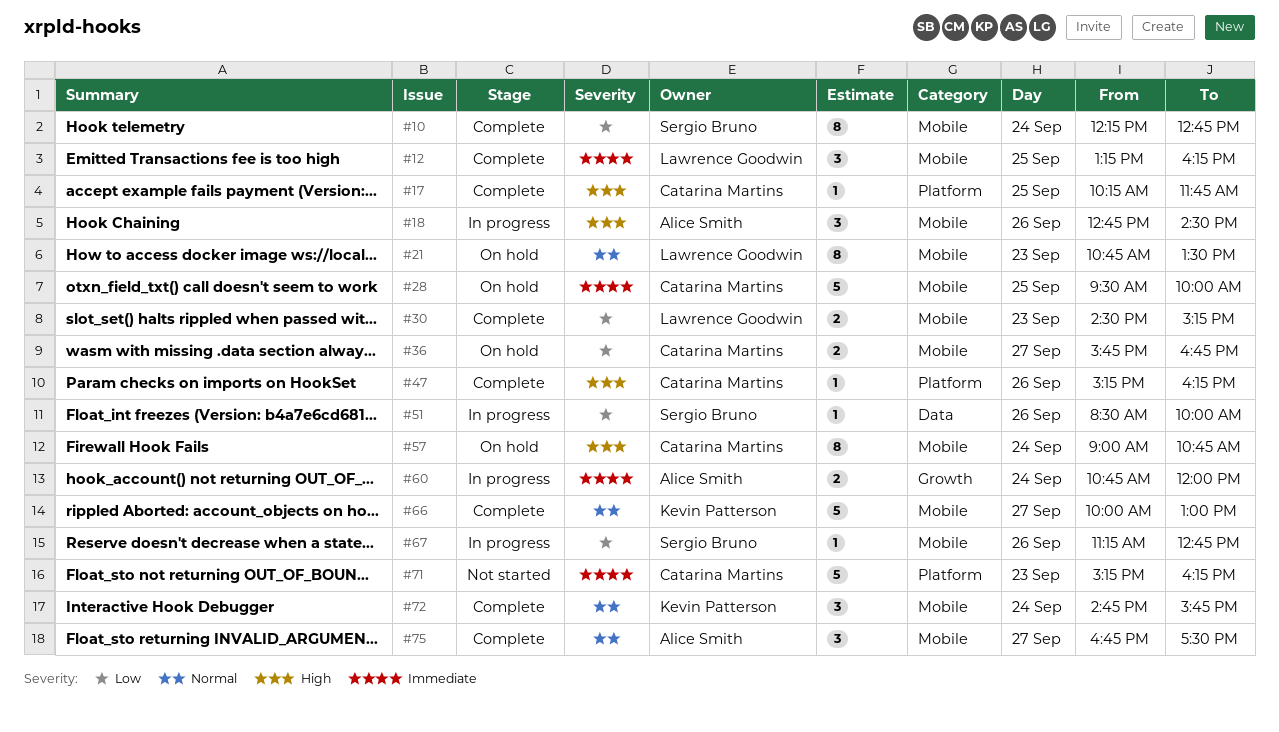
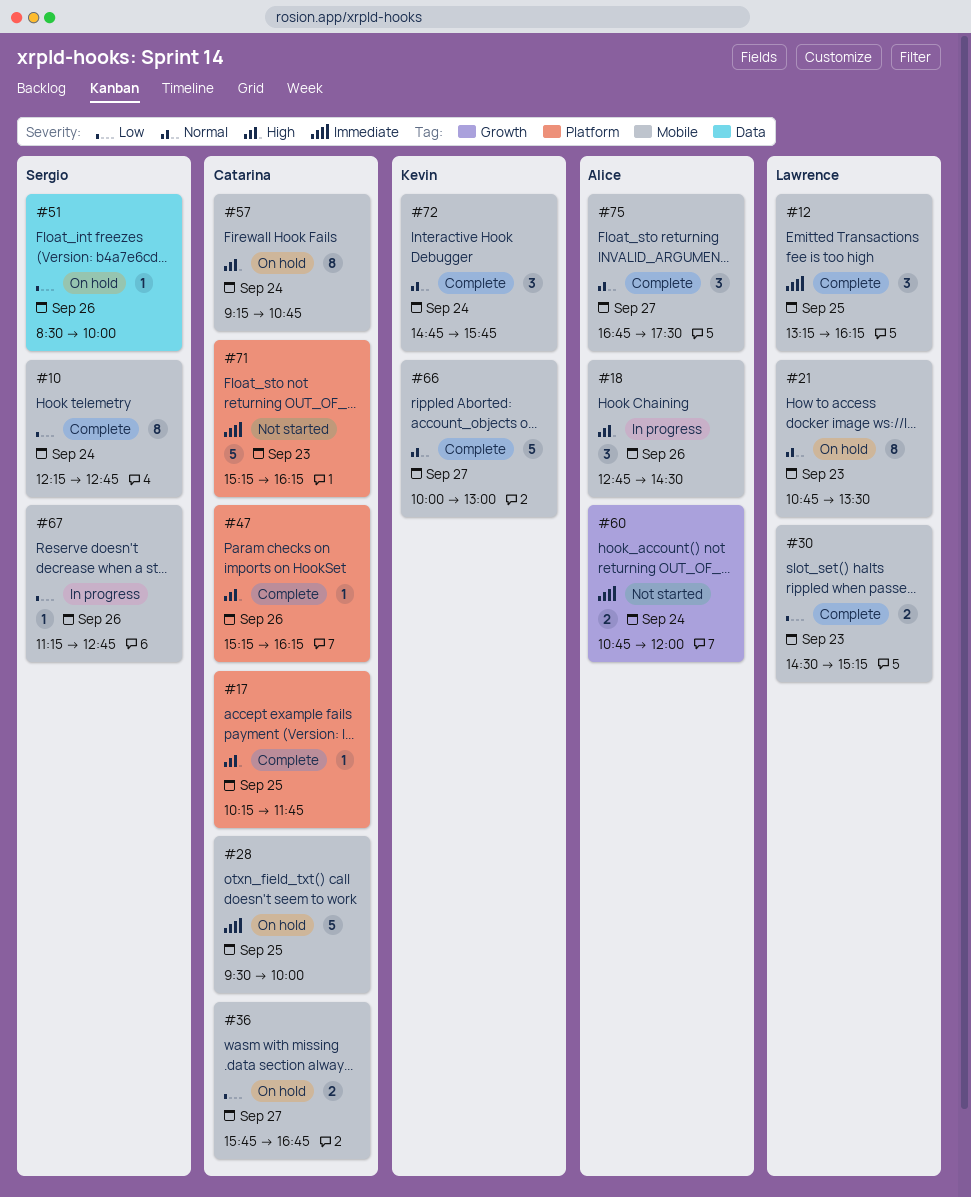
#51, status: In progress -> On hold
#57, begins: 09:00 -> 09:15
#60, status: In progress -> Not started

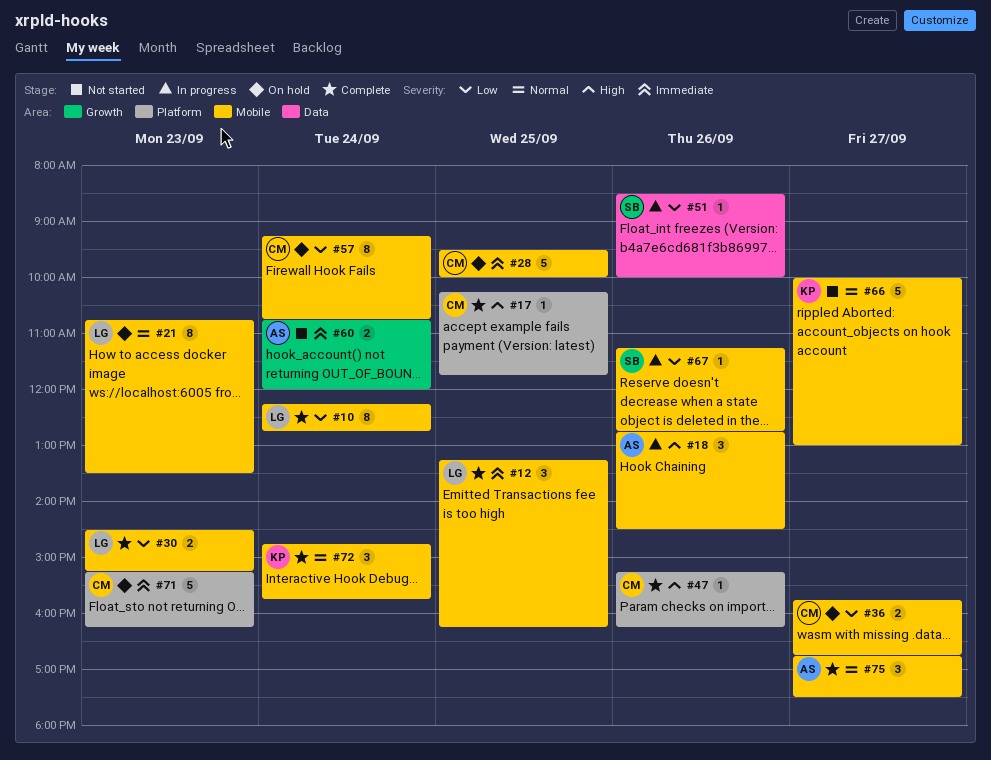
#10, owner: Sergio -> Lawrence
#51, status: On hold -> In progress
#57, priority: High -> Low
#66, status: Complete -> Not started
#71, status: Not started -> On hold

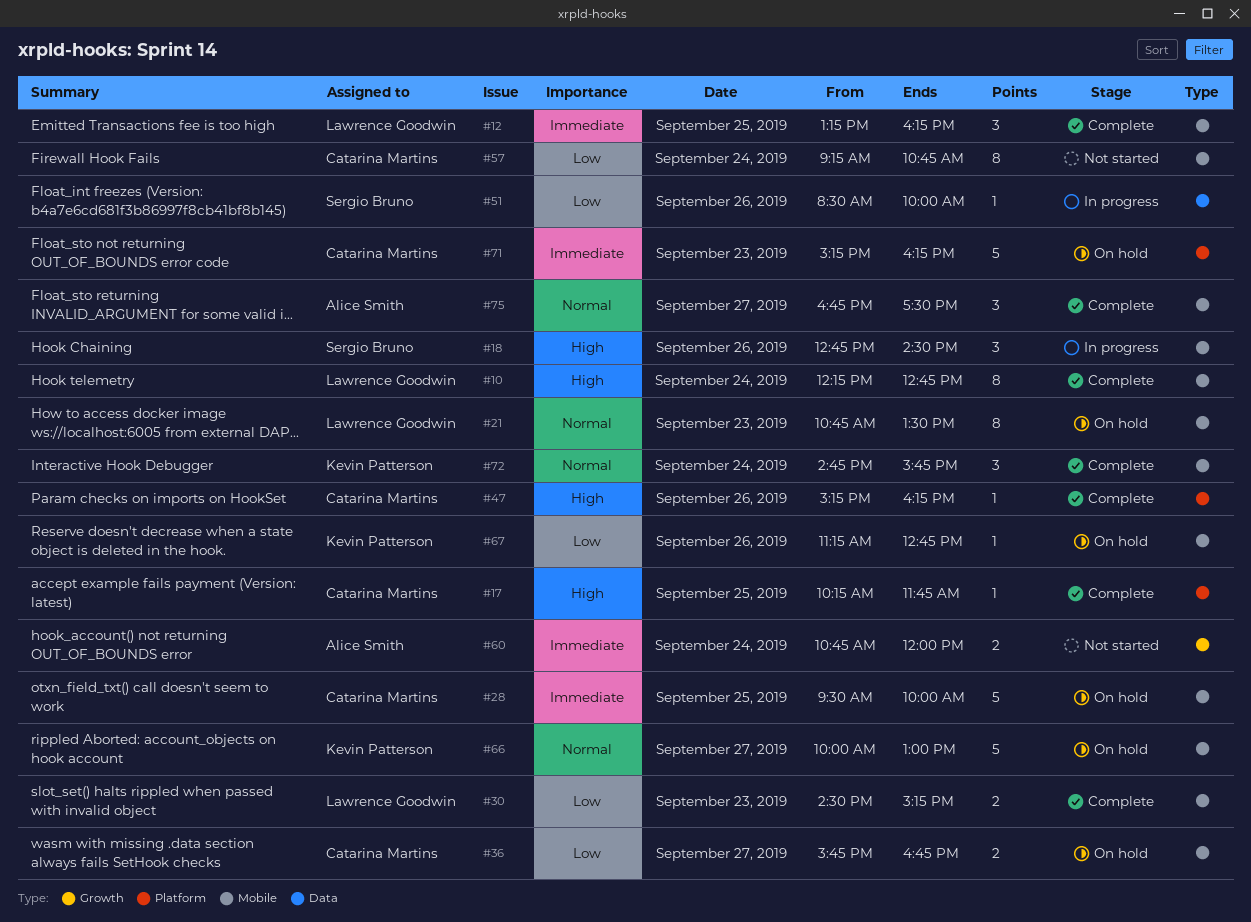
#10, priority: Low -> High
#18, owner: Alice Smith -> Sergio Bruno
#57, status: On hold -> Not started
#66, status: Not started -> On hold
#67, status: In progress -> On hold
#67, owner: Sergio Bruno -> Kevin Patterson

